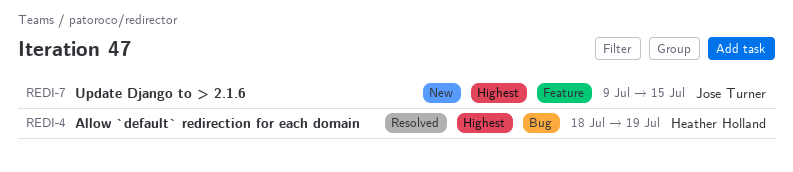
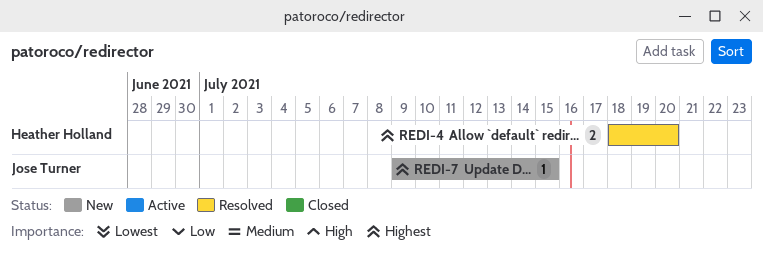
REDI-4, due: Jul 19 -> Jul 20

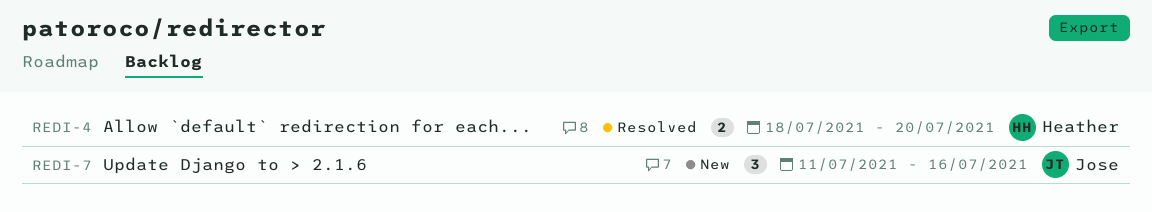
REDI-7, estimate: 1 -> 3
REDI-7, start: Jul 9 -> Jul 11
REDI-7, due: Jul 15 -> Jul 16

